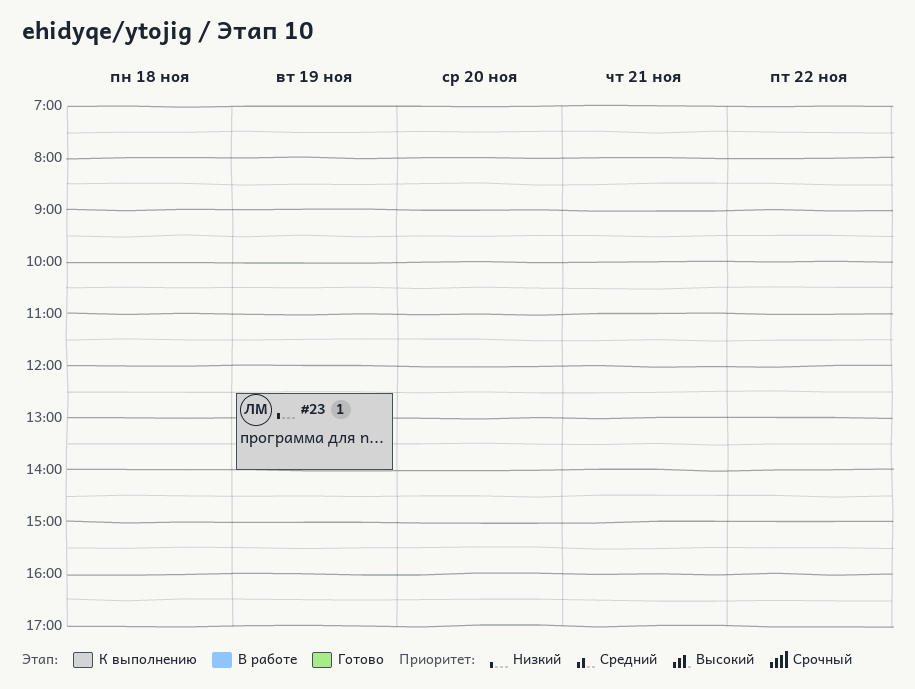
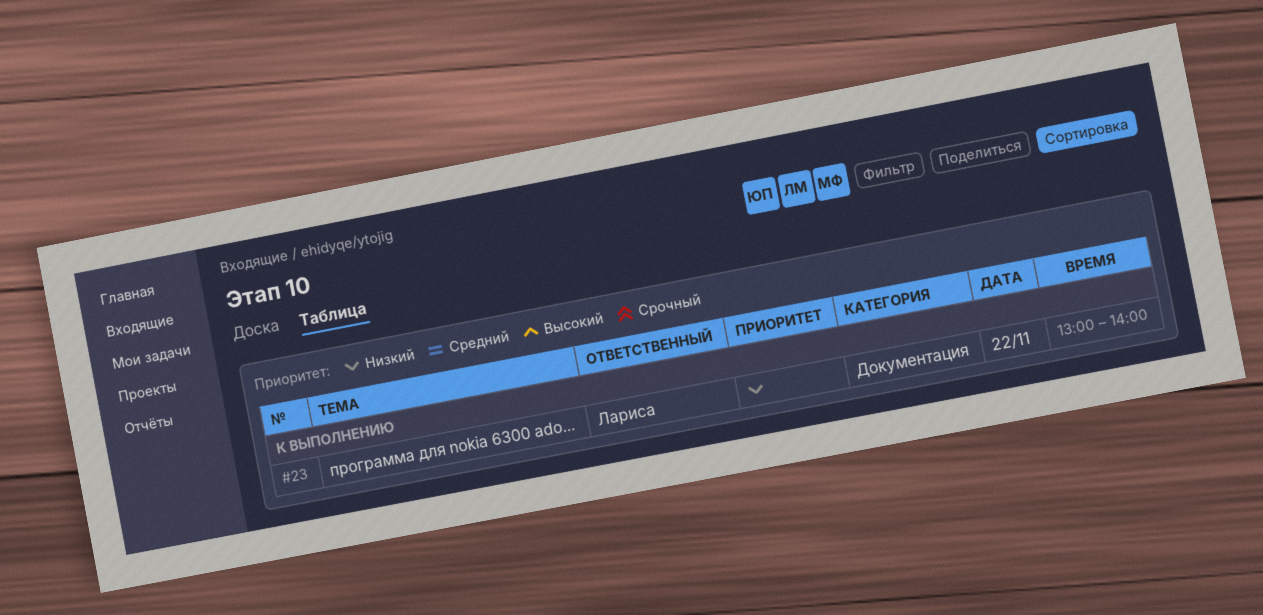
#23, day: Nov 19 -> Nov 22
#23, begins: 12:30 -> 13:00

